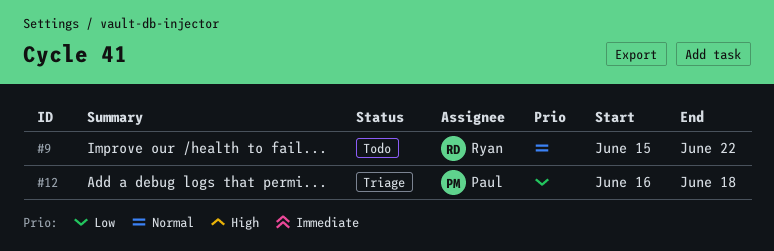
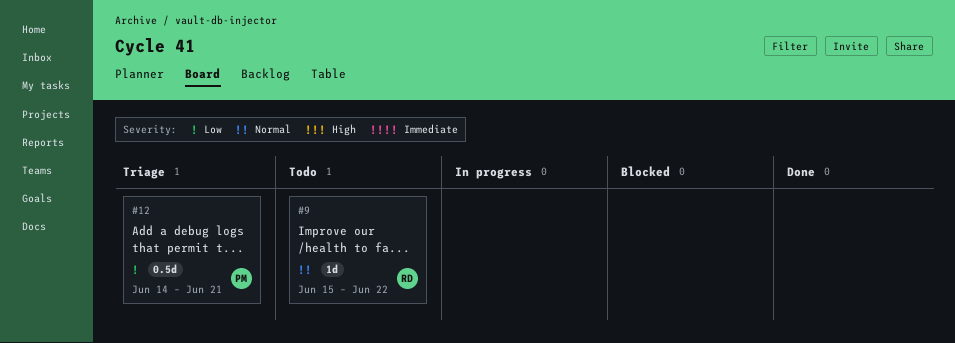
#12, start: Jun 16 -> Jun 14
#12, due: Jun 18 -> Jun 21

